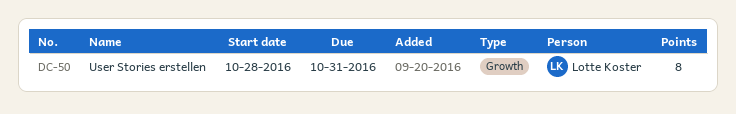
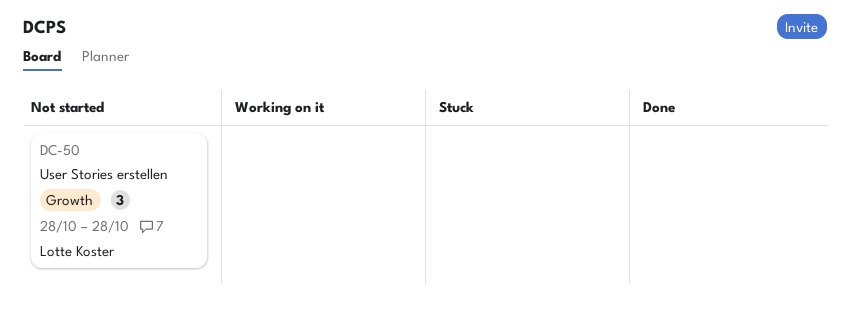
DC-50, estimate: 8 -> 3
DC-50, due: Oct 31 -> Oct 28

